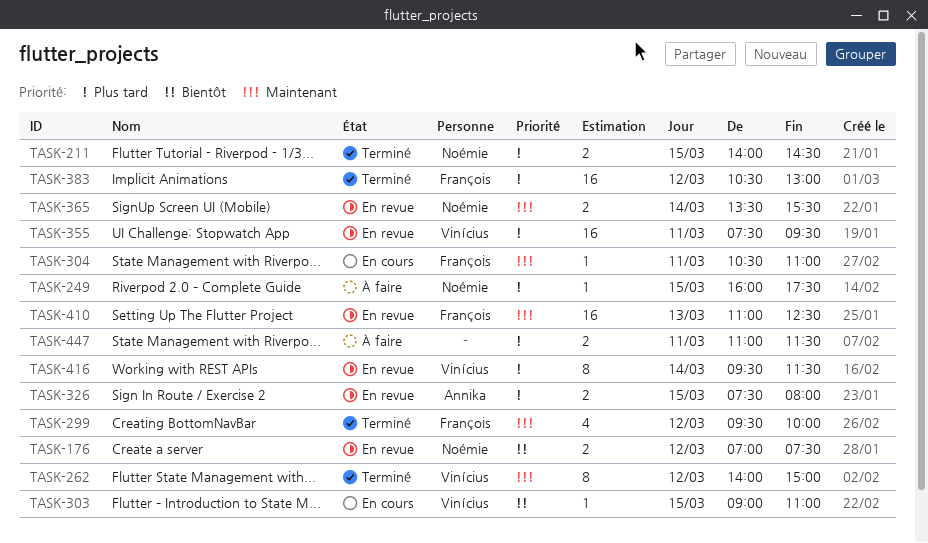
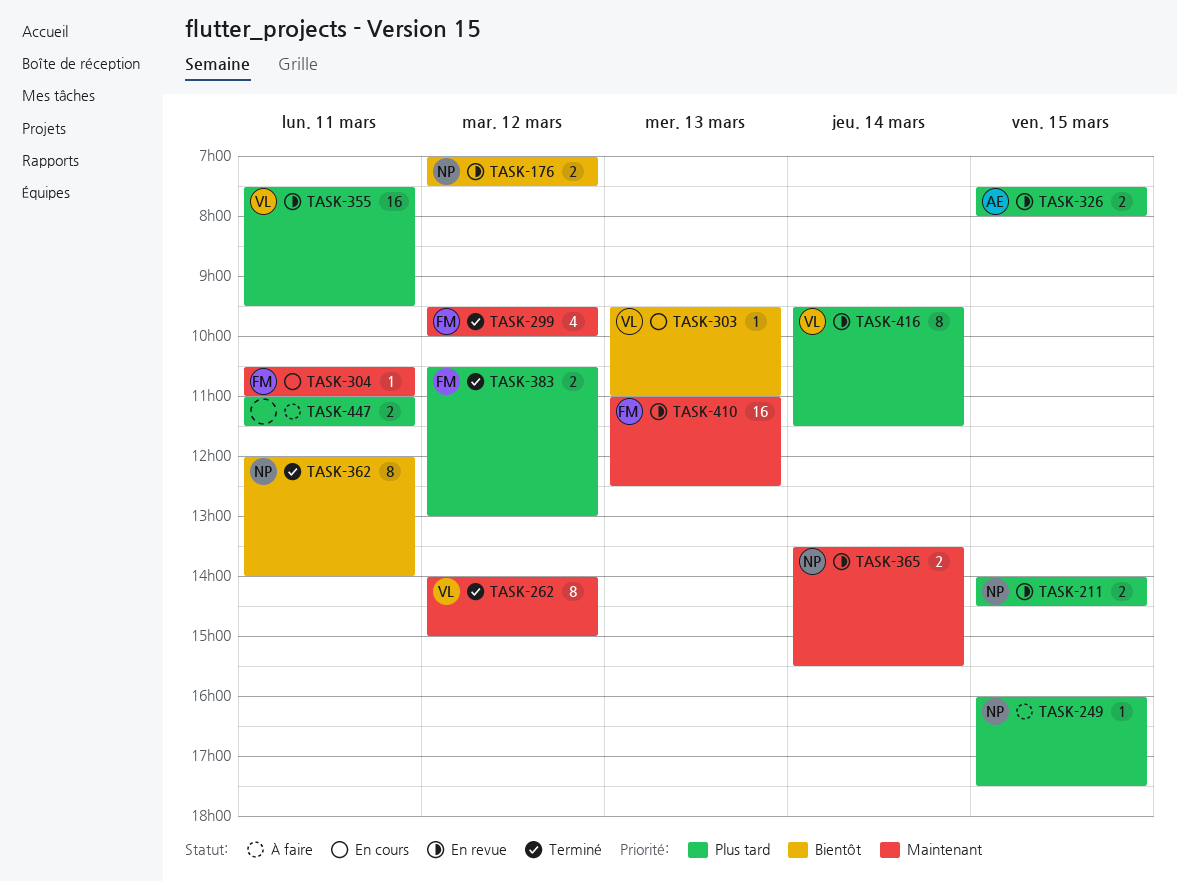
TASK-211, status: Terminé -> En revue
TASK-303, day: Mar 15 -> Mar 13
TASK-303, begins: 09:00 -> 09:30
TASK-362: none -> present
TASK-383, estimate: 16 -> 2

